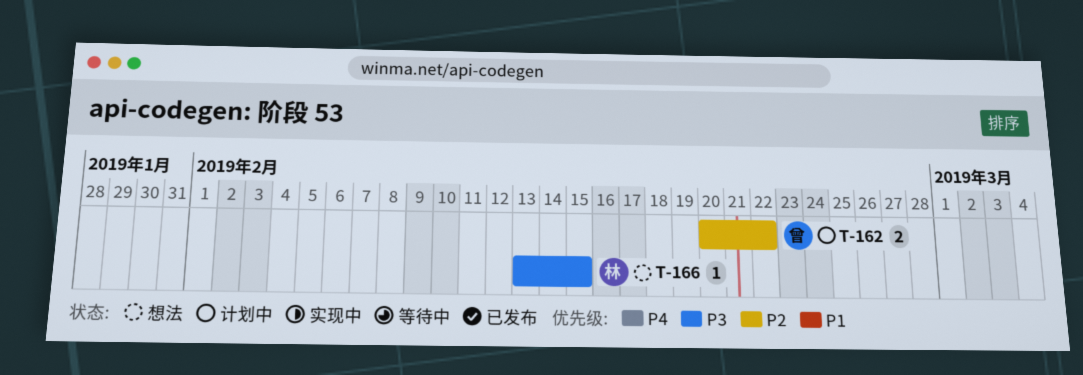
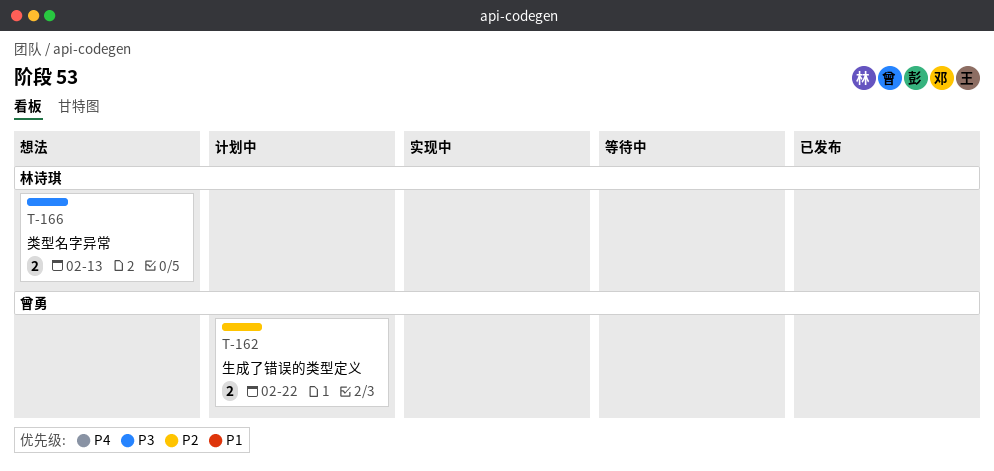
T-166, estimate: 1 -> 2
T-166, due: Feb 15 -> Feb 13

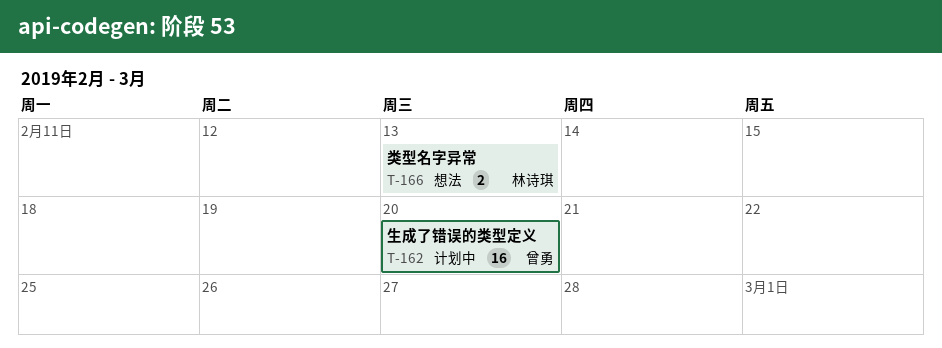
T-162, estimate: 2 -> 16
T-162, due: Feb 22 -> Feb 20

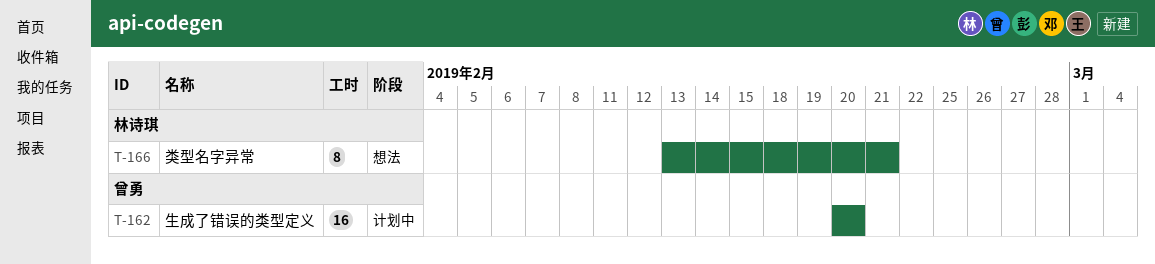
T-166, estimate: 2 -> 8
T-166, due: Feb 13 -> Feb 21

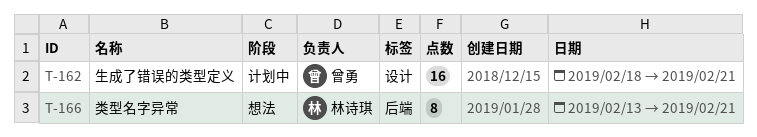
T-162, start: Feb 20 -> Feb 18
T-162, due: Feb 20 -> Feb 21

